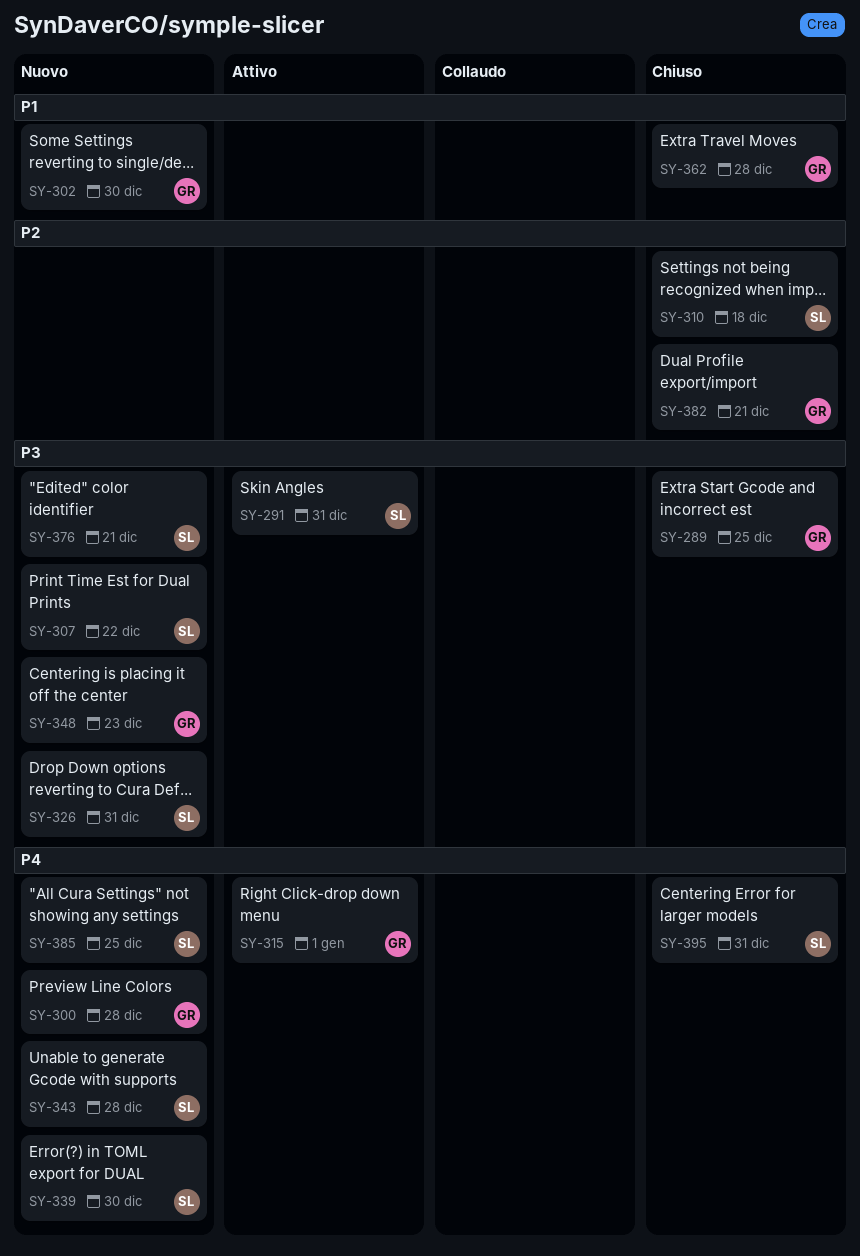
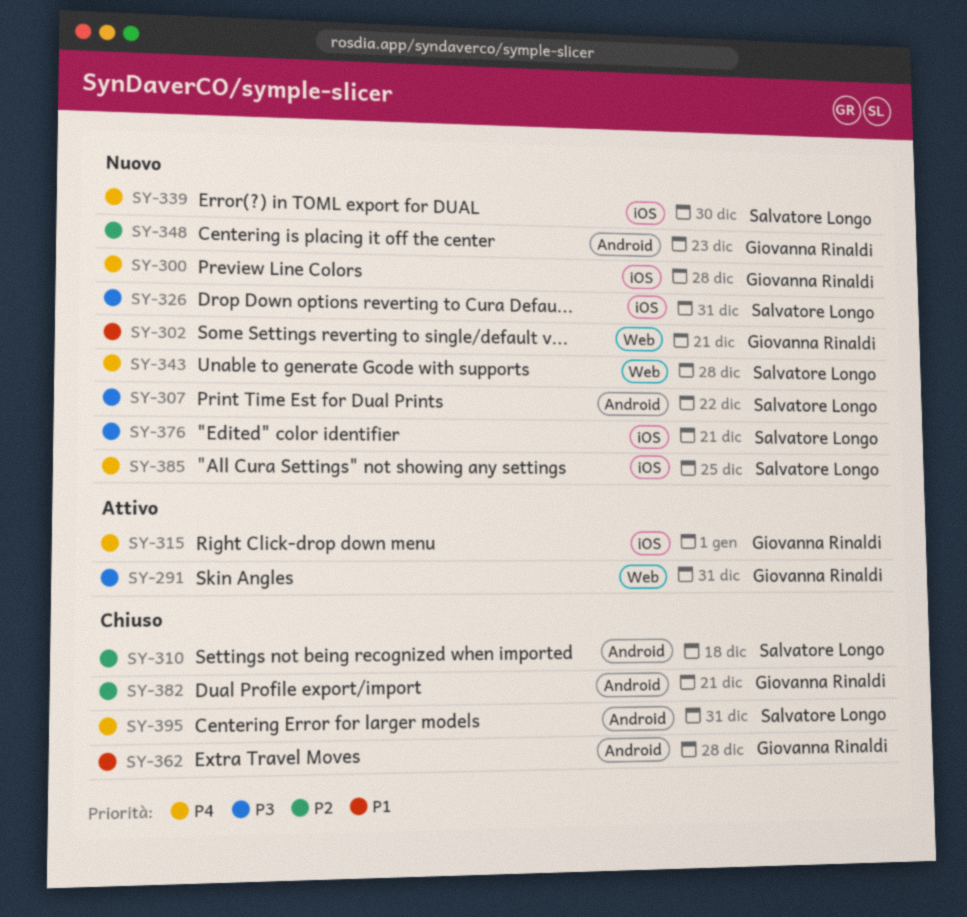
SY-289: present -> none
SY-291, owner: Salvatore Longo -> Giovanna Rinaldi
SY-302, due: Dec 30 -> Dec 21
SY-348, priority: P3 -> P2

